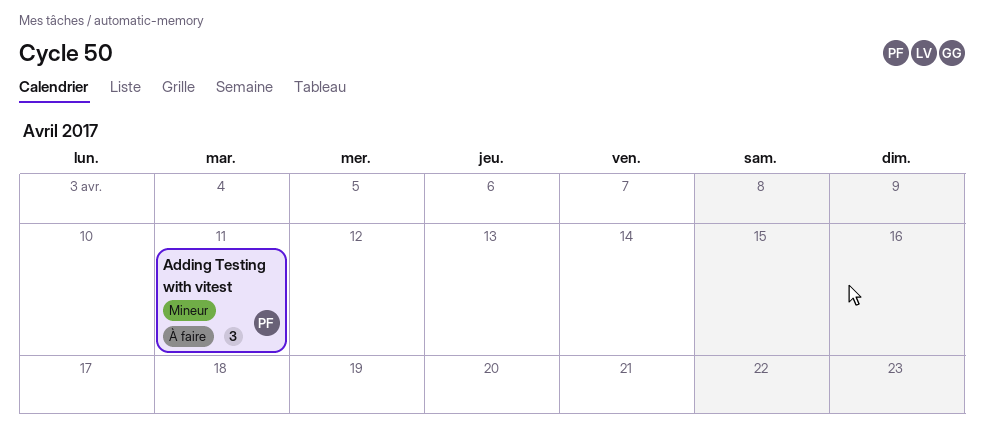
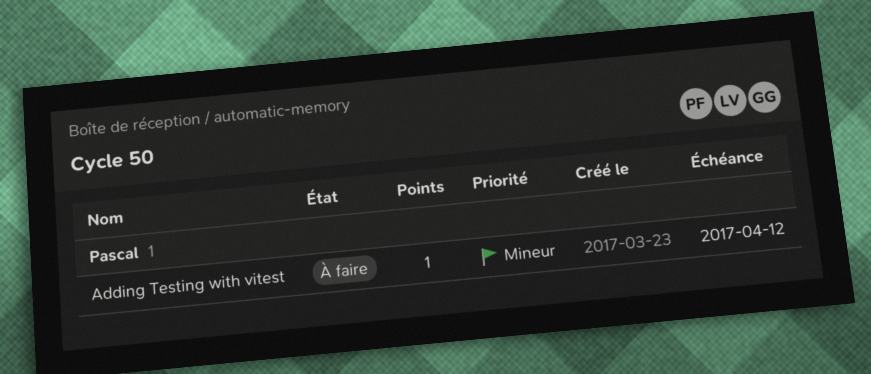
Adding Testing with vitest, estimate: 3 -> 1
Adding Testing with vitest, due: Apr 11 -> Apr 12

